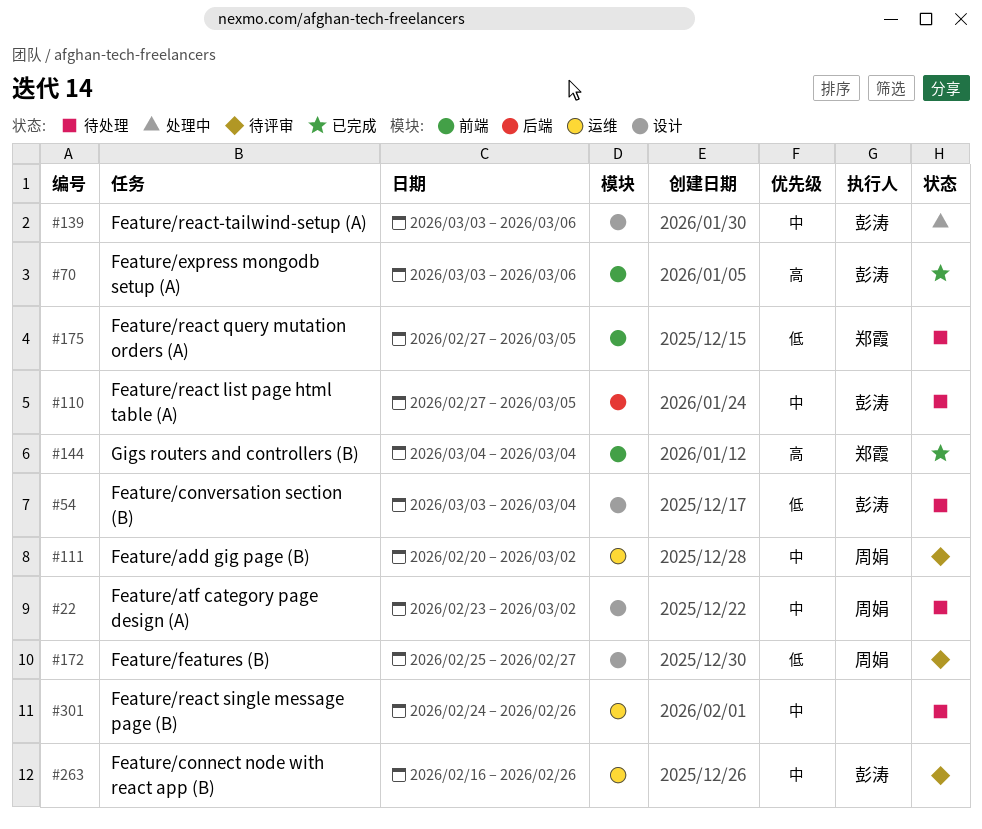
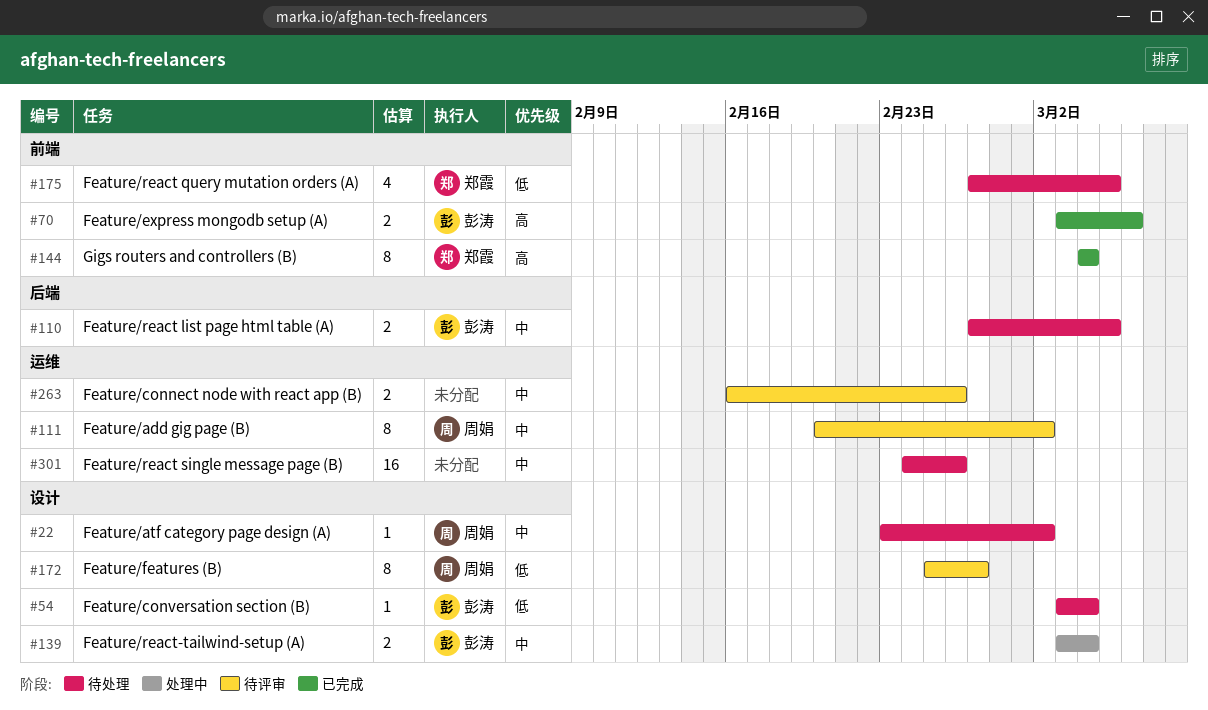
#139, due: Mar 6 -> Mar 4
#263, owner: 彭涛 -> none

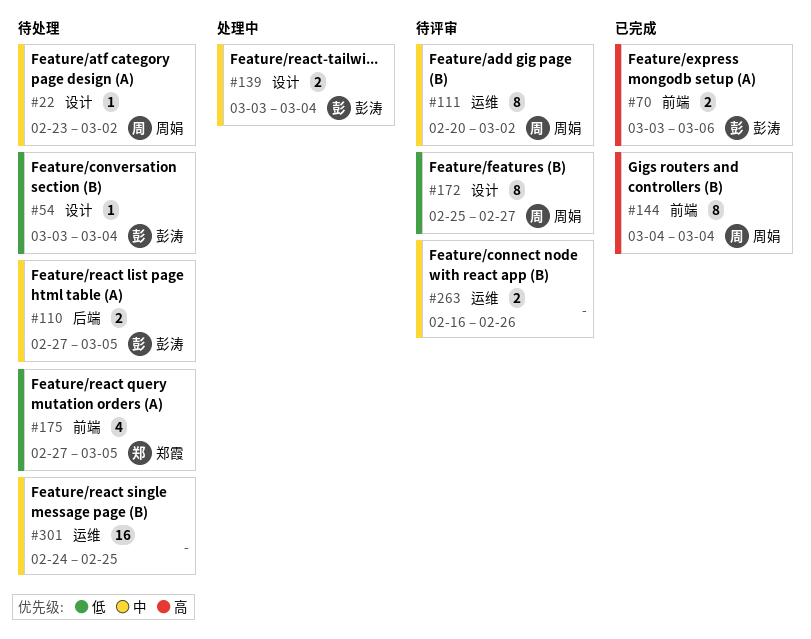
#144, owner: 郑霞 -> 周娟
#301, due: Feb 26 -> Feb 25

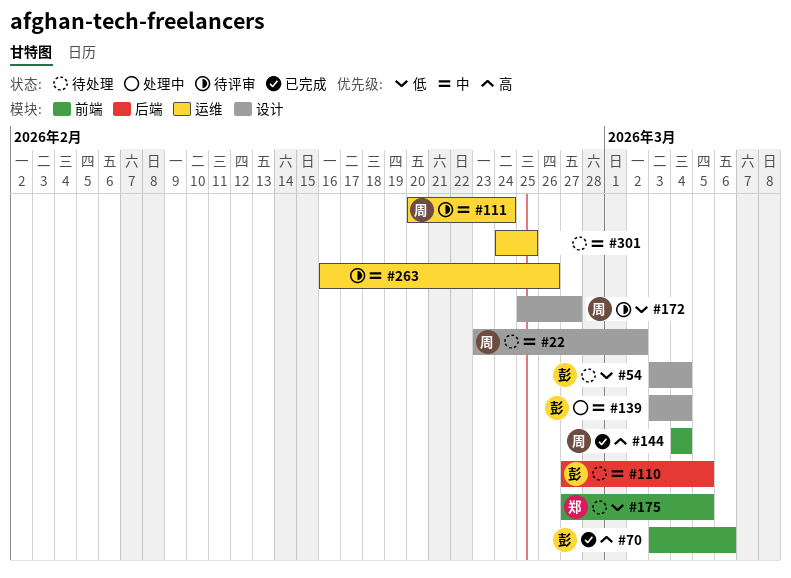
#111, due: Mar 2 -> Feb 24

